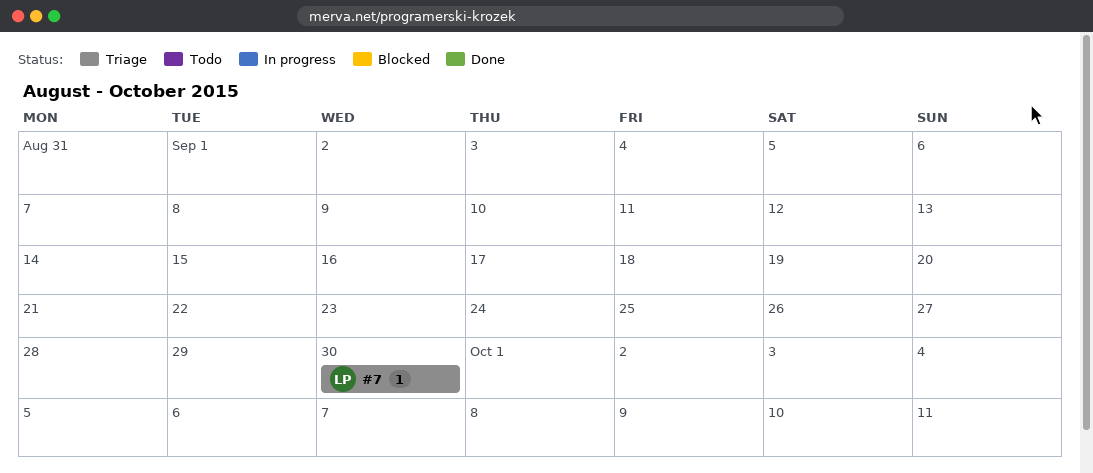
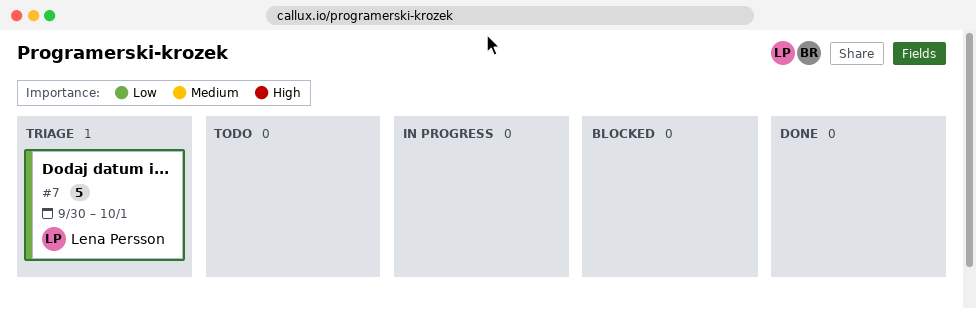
#7, estimate: 1 -> 5
#7, due: Sep 30 -> Oct 1

